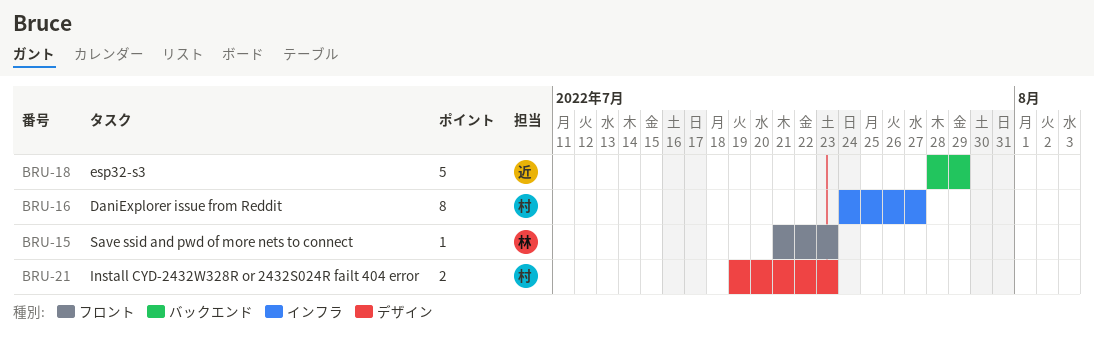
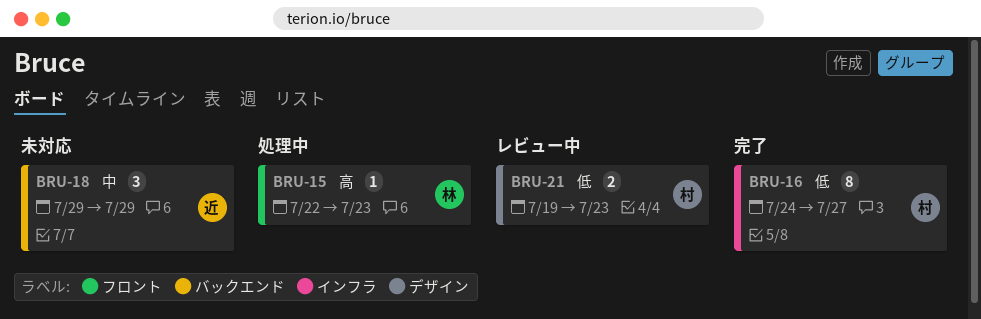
BRU-15, start: Jul 21 -> Jul 22
BRU-18, estimate: 5 -> 3
BRU-18, start: Jul 28 -> Jul 29

